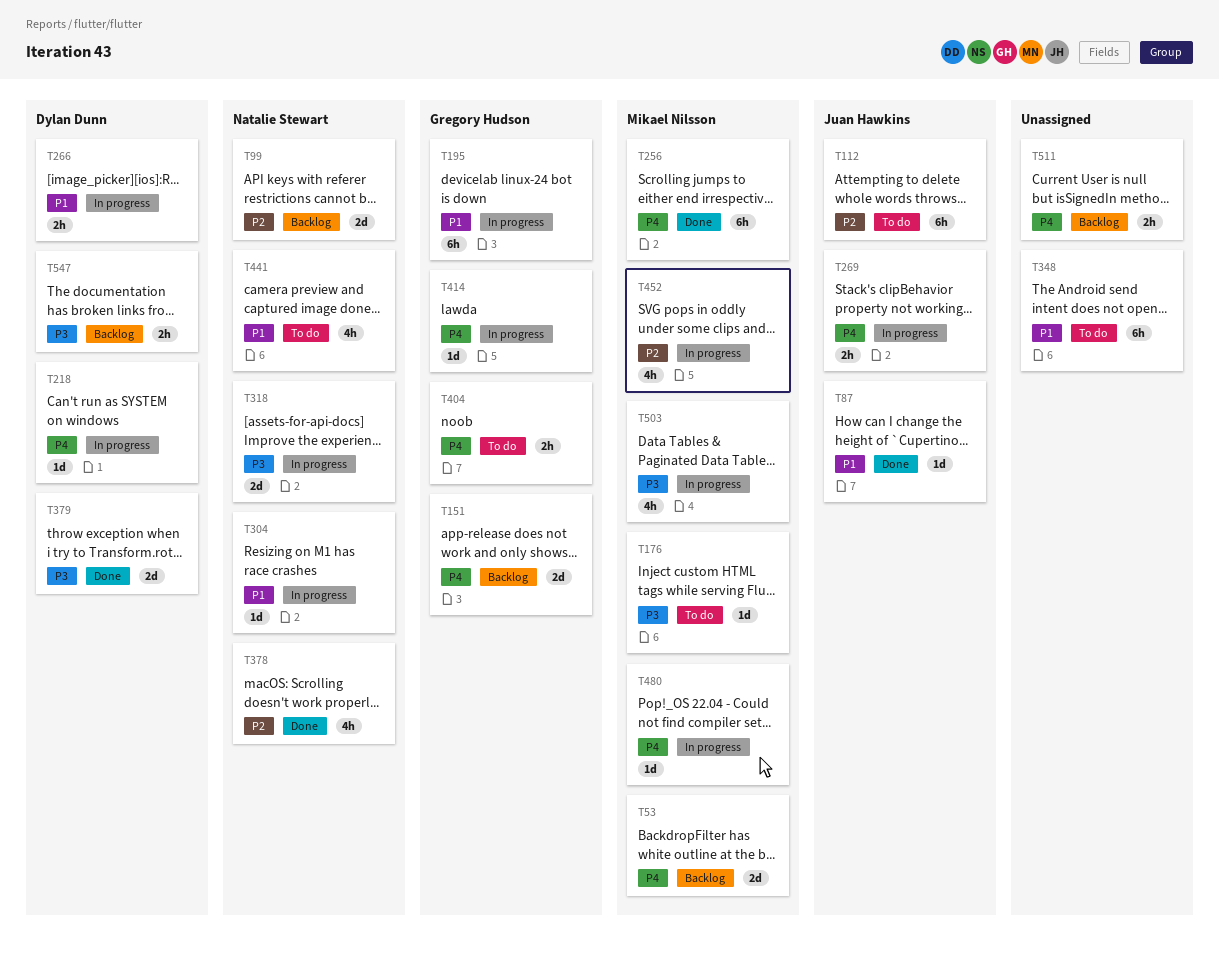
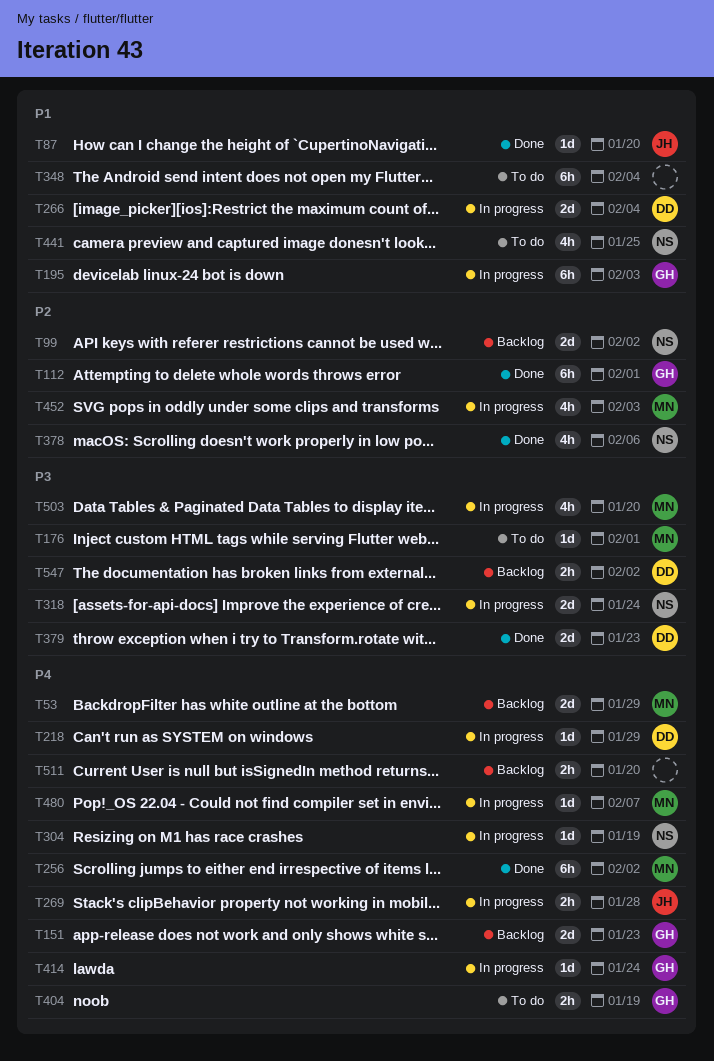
T112, status: To do -> Done
T112, owner: Juan Hawkins -> Gregory Hudson
T266, estimate: 2h -> 2d
T304, priority: P1 -> P4

